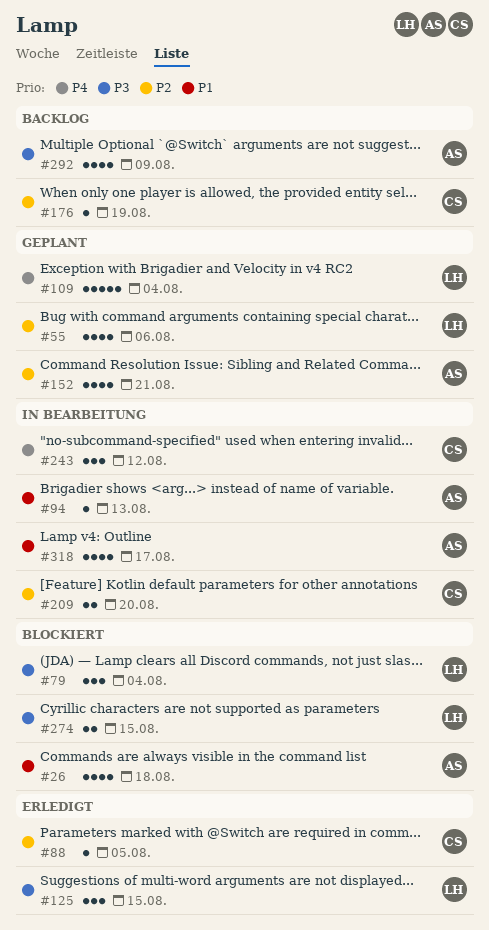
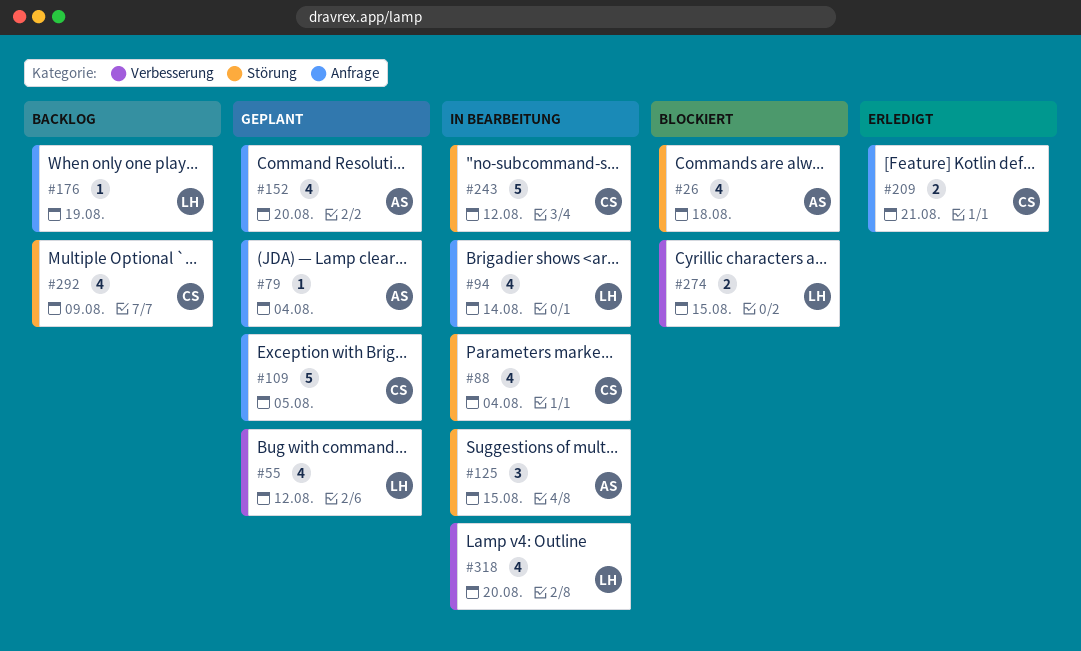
#55, due: Aug 6 -> Aug 12
#79, status: Blockiert -> Geplant
#79, owner: LH -> AS
#79, estimate: 3 -> 1
#88, status: Erledigt -> In Bearbeitung
#88, estimate: 1 -> 4
#88, due: Aug 5 -> Aug 4
#94, owner: AS -> LH
#94, estimate: 1 -> 4
#94, due: Aug 13 -> Aug 14
#109, owner: LH -> CS
#109, due: Aug 4 -> Aug 5
#125, status: Erledigt -> In Bearbeitung
#125, owner: LH -> AS
#152, due: Aug 21 -> Aug 20
#176, owner: CS -> LH
#209, status: In Bearbeitung -> Erledigt
#209, due: Aug 20 -> Aug 21
#243, estimate: 3 -> 5
#292, owner: AS -> CS
#318, owner: AS -> LH
#318, due: Aug 17 -> Aug 20

